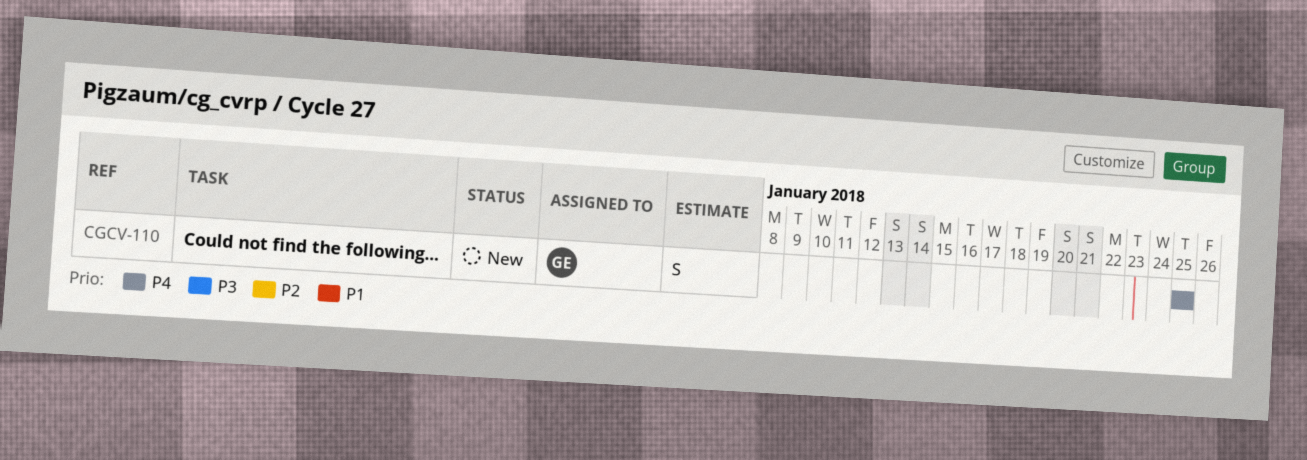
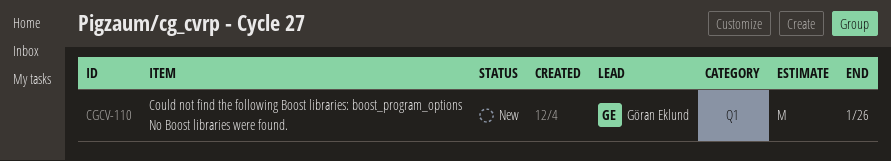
CGCV-110, estimate: S -> M
CGCV-110, due: Jan 25 -> Jan 26

